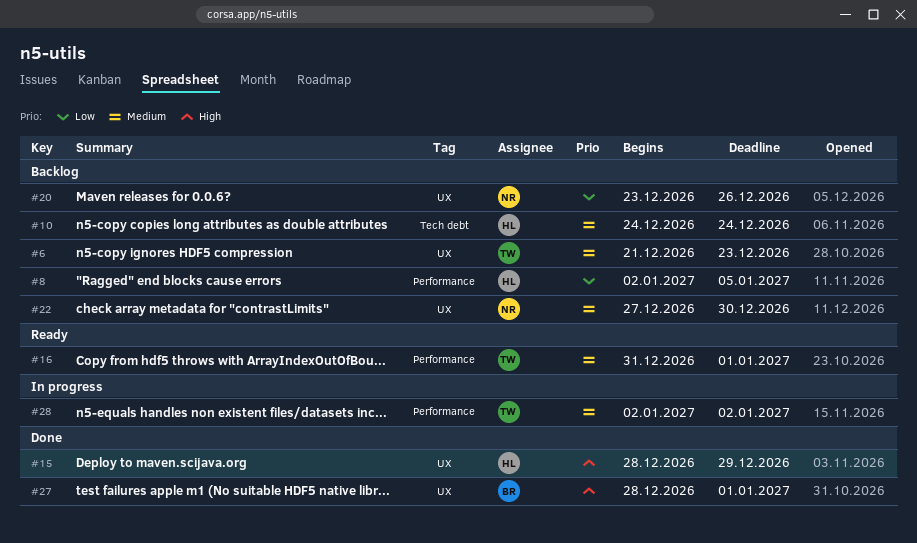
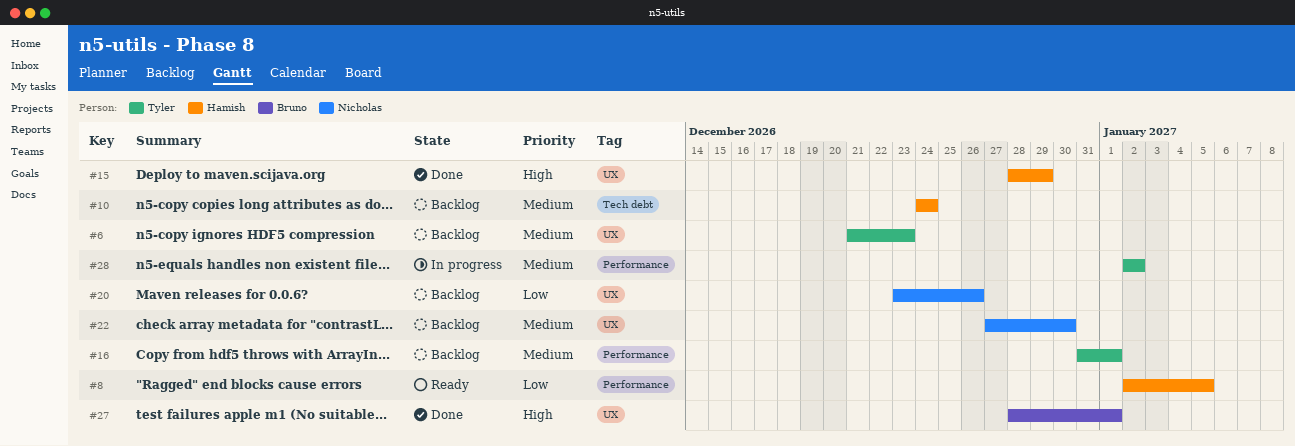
#8, status: Backlog -> Ready
#16, status: Ready -> Backlog

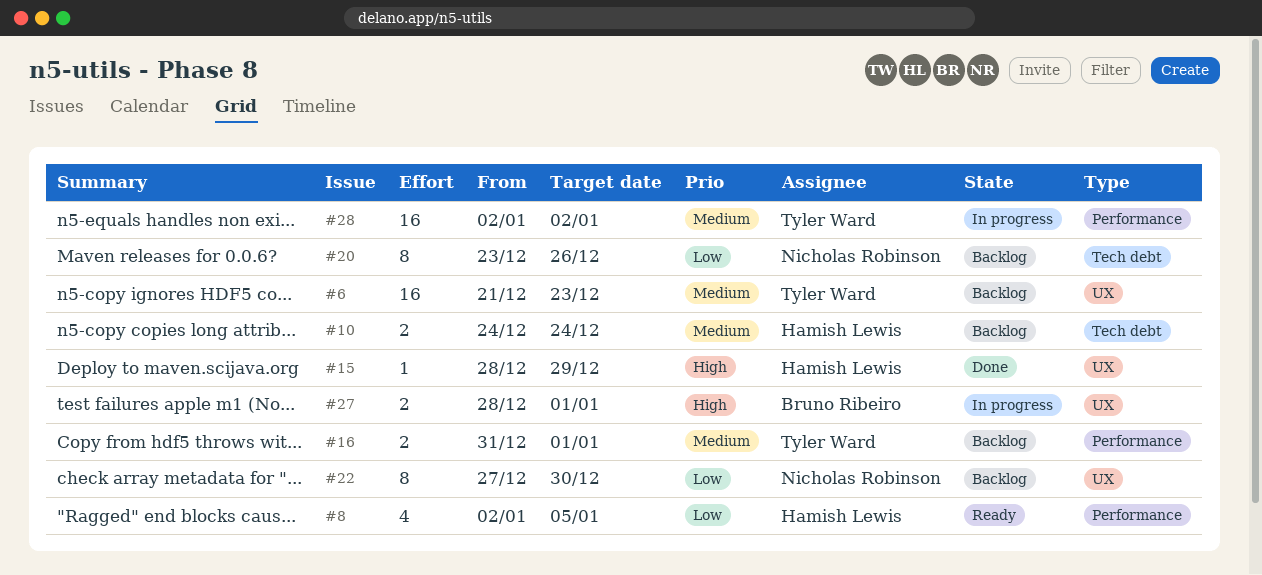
#20, label: UX -> Tech debt
#22, priority: Medium -> Low
#27, status: Done -> In progress

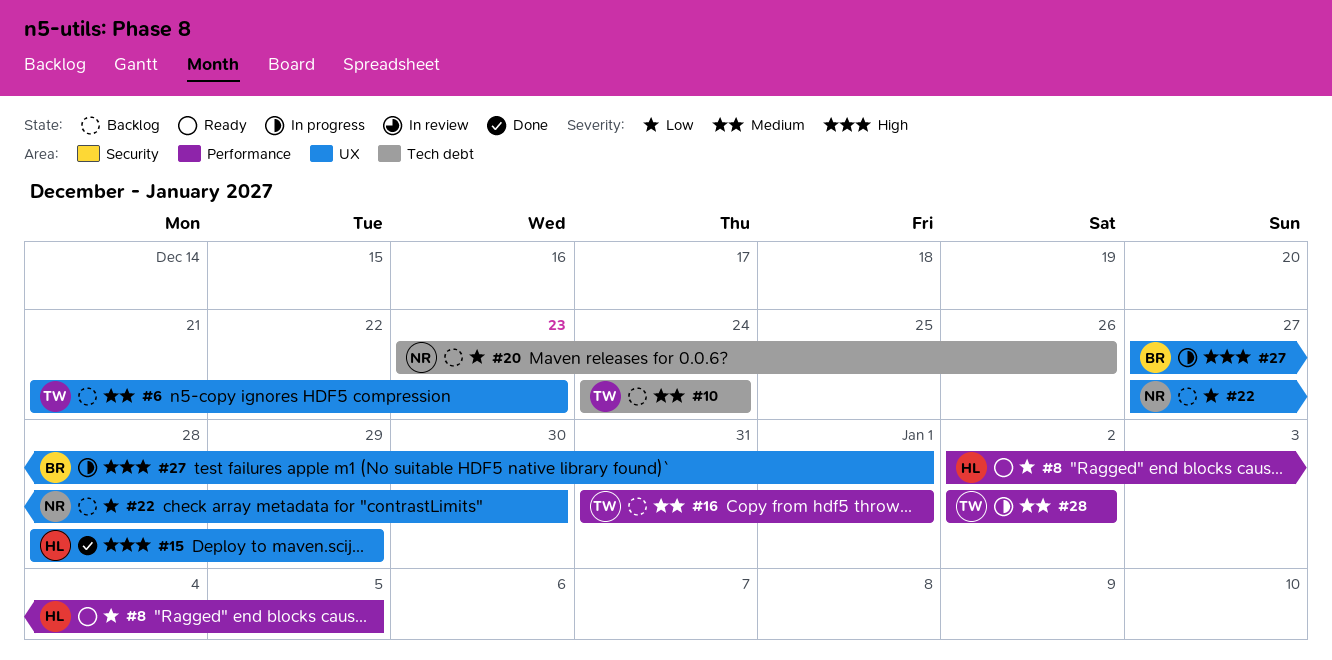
#10, owner: Hamish Lewis -> Tyler Ward
#27, start: Dec 28 -> Dec 27

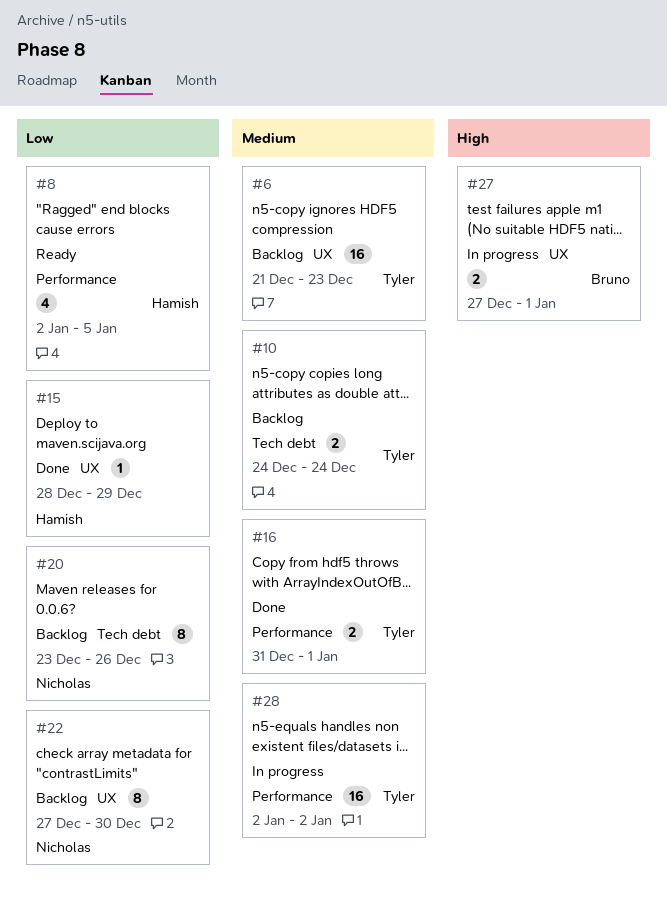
#15, priority: High -> Low
#16, status: Backlog -> Done

